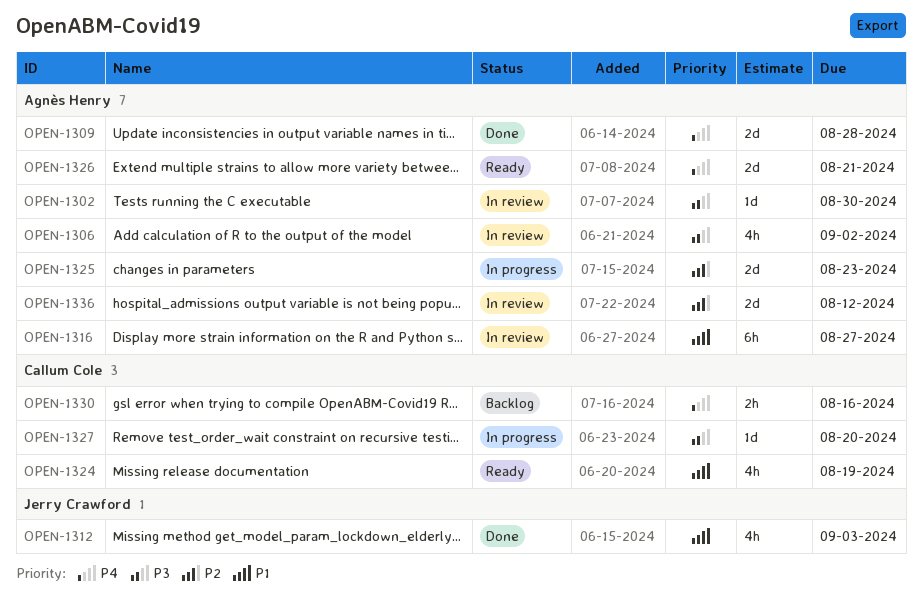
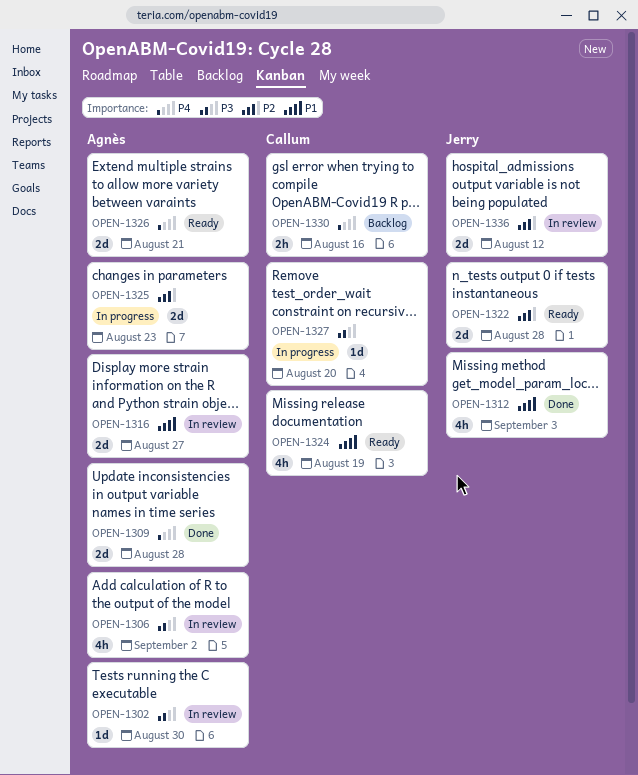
OPEN-1316, estimate: 6h -> 2d
OPEN-1322: none -> present
OPEN-1336, owner: Agnès Henry -> Jerry Crawford

